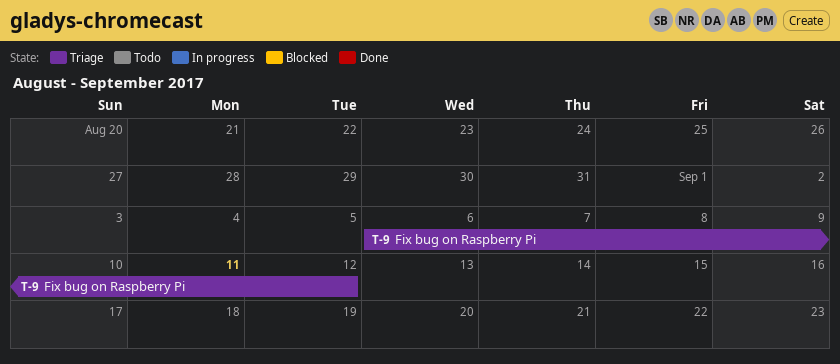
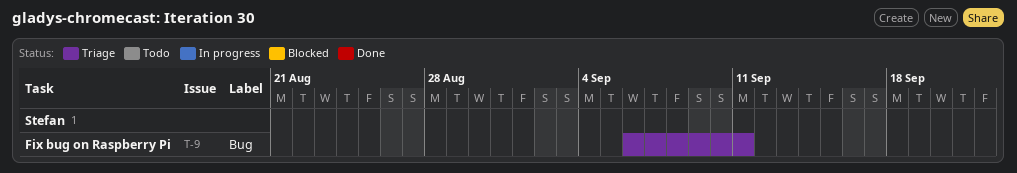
T-9, due: Sep 12 -> Sep 11

